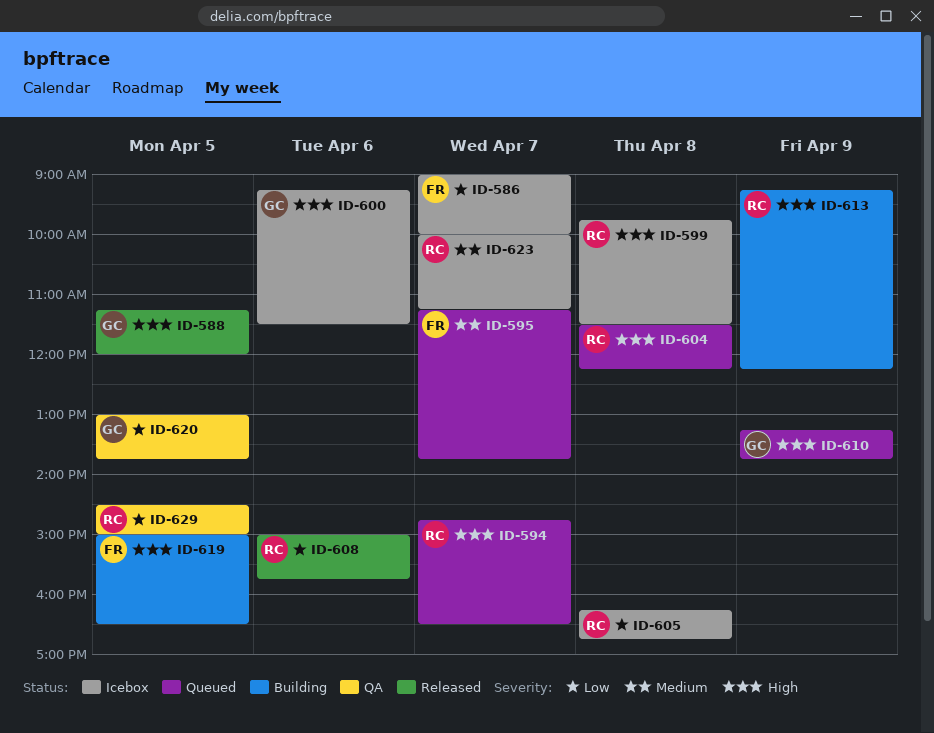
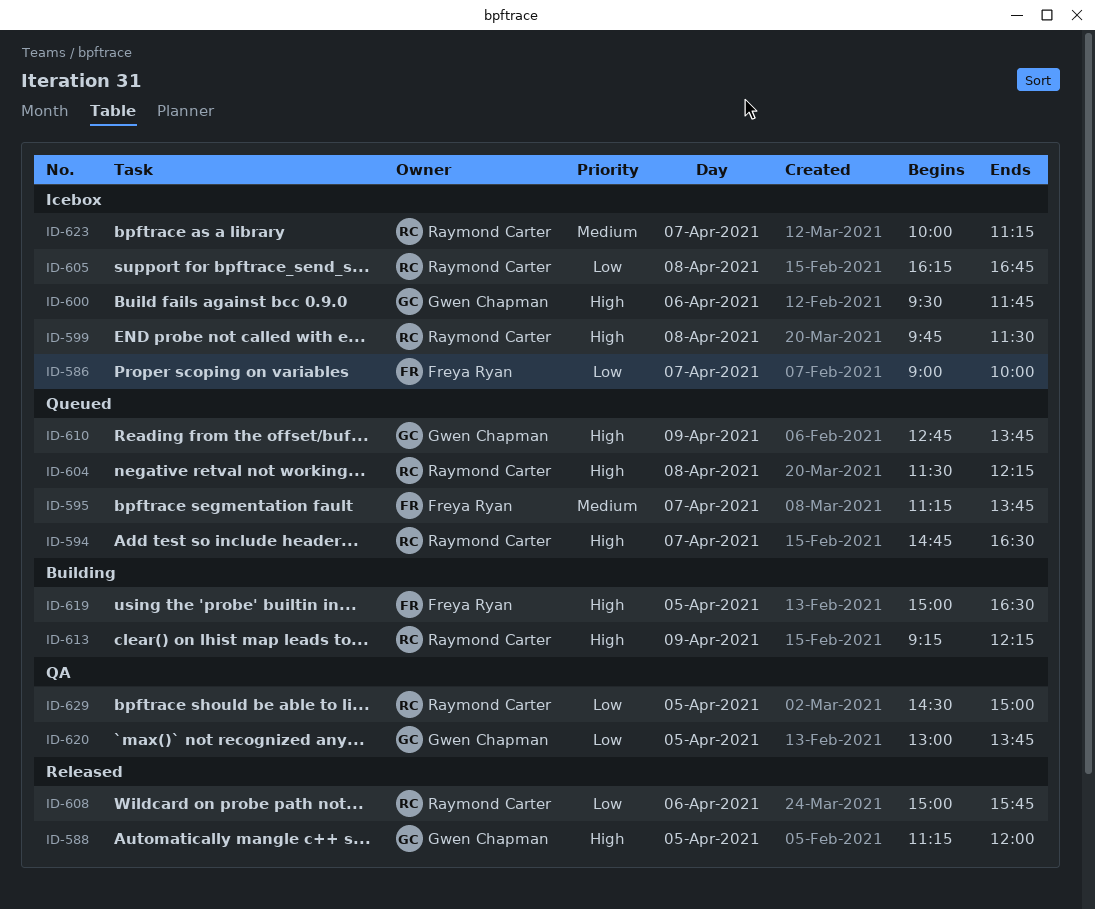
ID-600, begins: 09:15 -> 09:30
ID-600, ends: 11:30 -> 11:45
ID-610, begins: 13:15 -> 12:45

